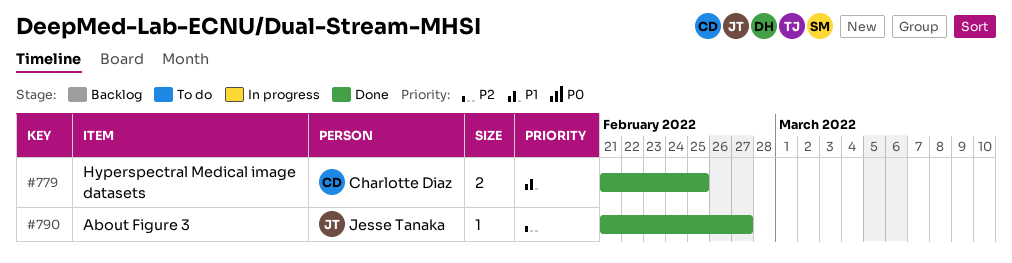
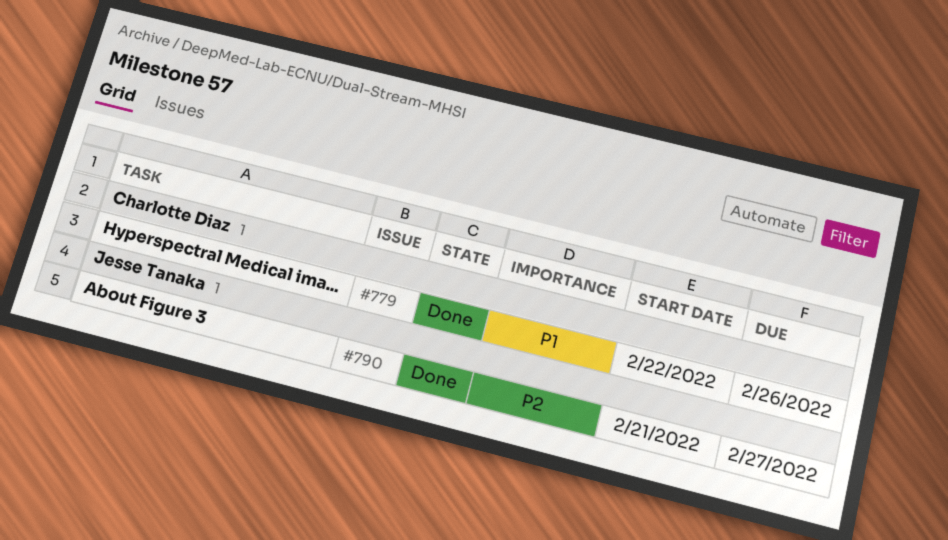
#779, start: Feb 21 -> Feb 22
#779, due: Feb 25 -> Feb 26

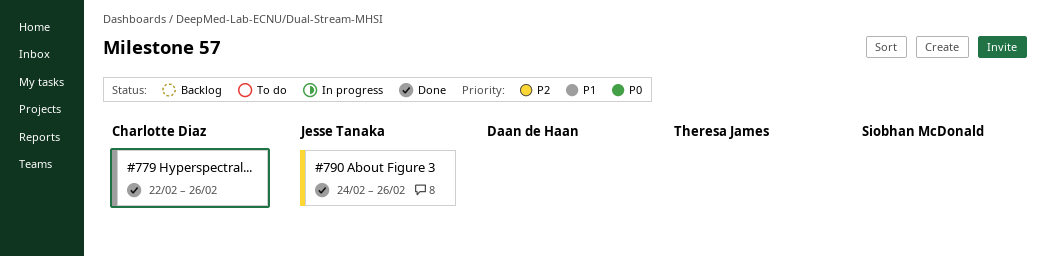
#790, start: Feb 21 -> Feb 24
#790, due: Feb 27 -> Feb 26

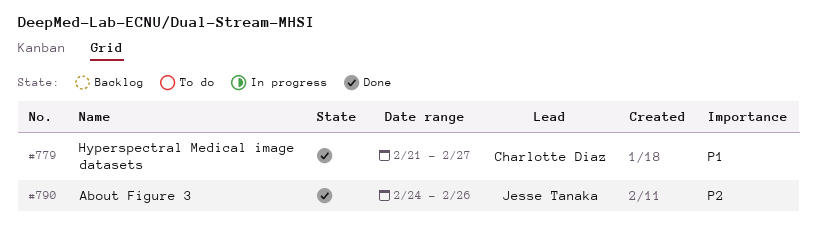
#779, start: Feb 22 -> Feb 21
#779, due: Feb 26 -> Feb 27

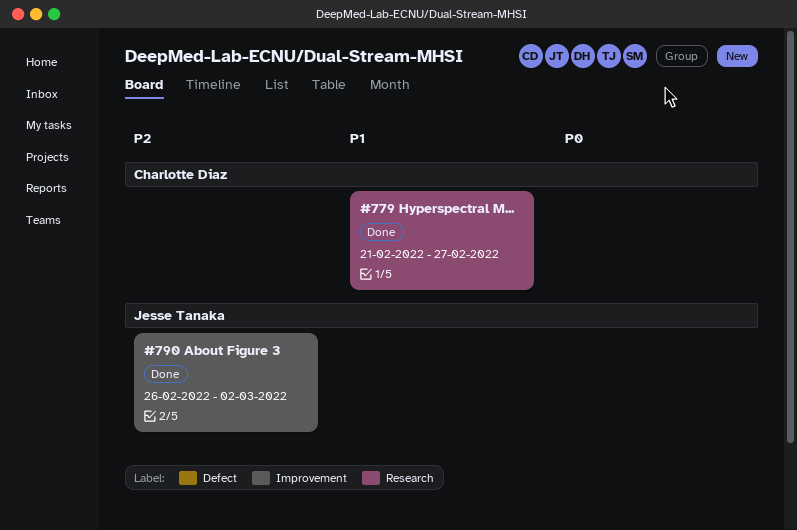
#790, start: Feb 24 -> Feb 26
#790, due: Feb 26 -> Mar 2

